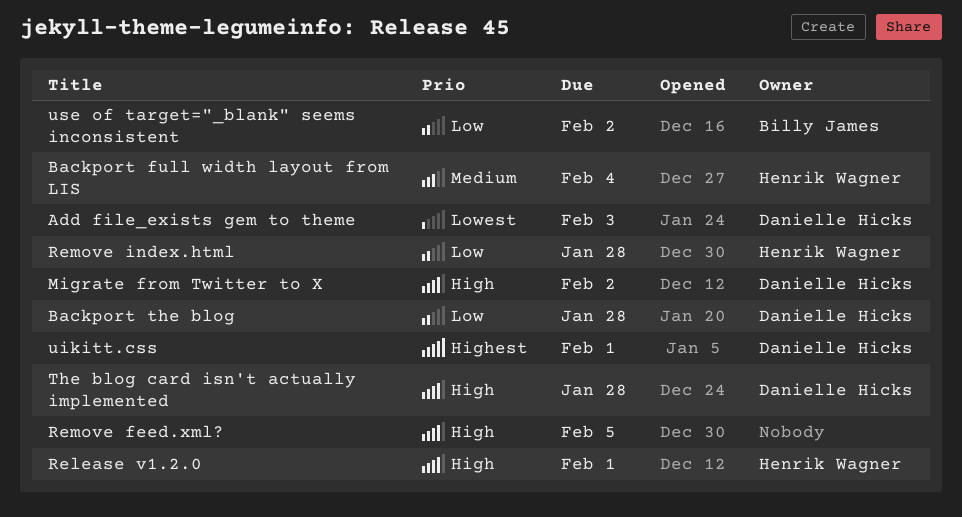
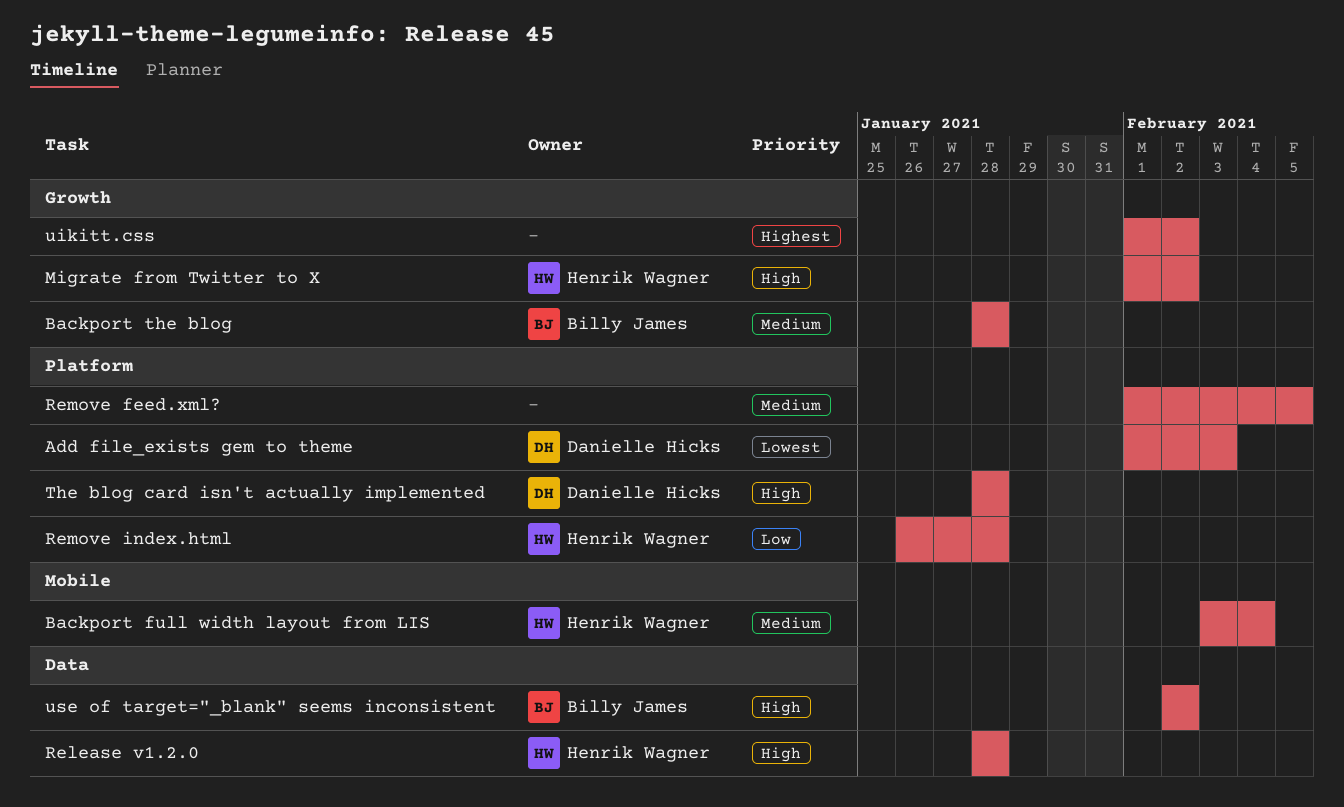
Backport the blog, owner: Danielle Hicks -> Billy James
Backport the blog, priority: Low -> Medium
Migrate from Twitter to X, owner: Danielle Hicks -> Henrik Wagner
Release v1.2.0, due: Feb 1 -> Jan 28
Remove feed.xml?, priority: High -> Medium
uikitt.css, owner: Danielle Hicks -> none
uikitt.css, due: Feb 1 -> Feb 2
use of target="_blank" seems inconsistent, priority: Low -> High

